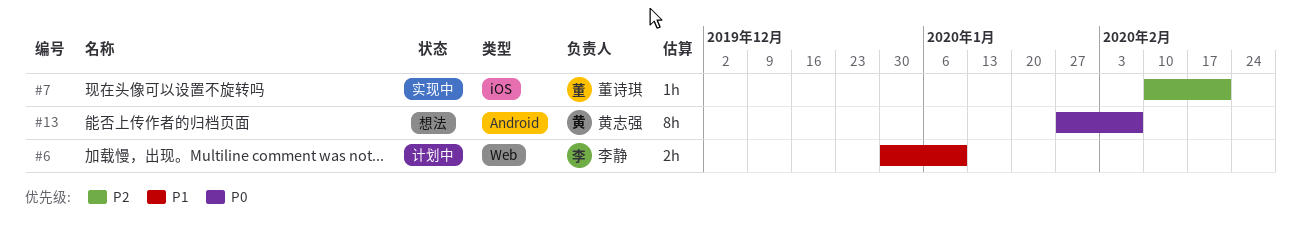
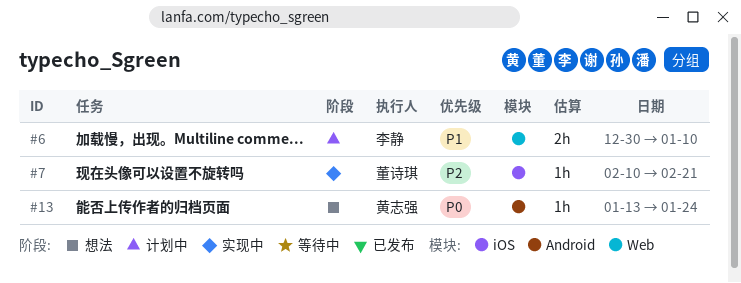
#13, estimate: 8h -> 1h
#13, start: Jan 27 -> Jan 13
#13, due: Feb 7 -> Jan 24

